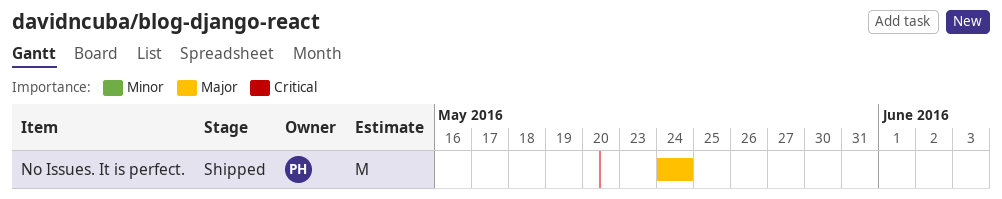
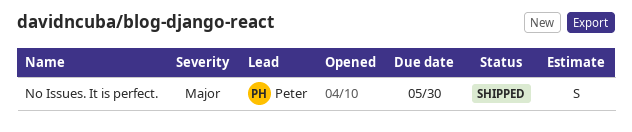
No Issues. It is perfect., estimate: M -> S
No Issues. It is perfect., due: May 24 -> May 30

